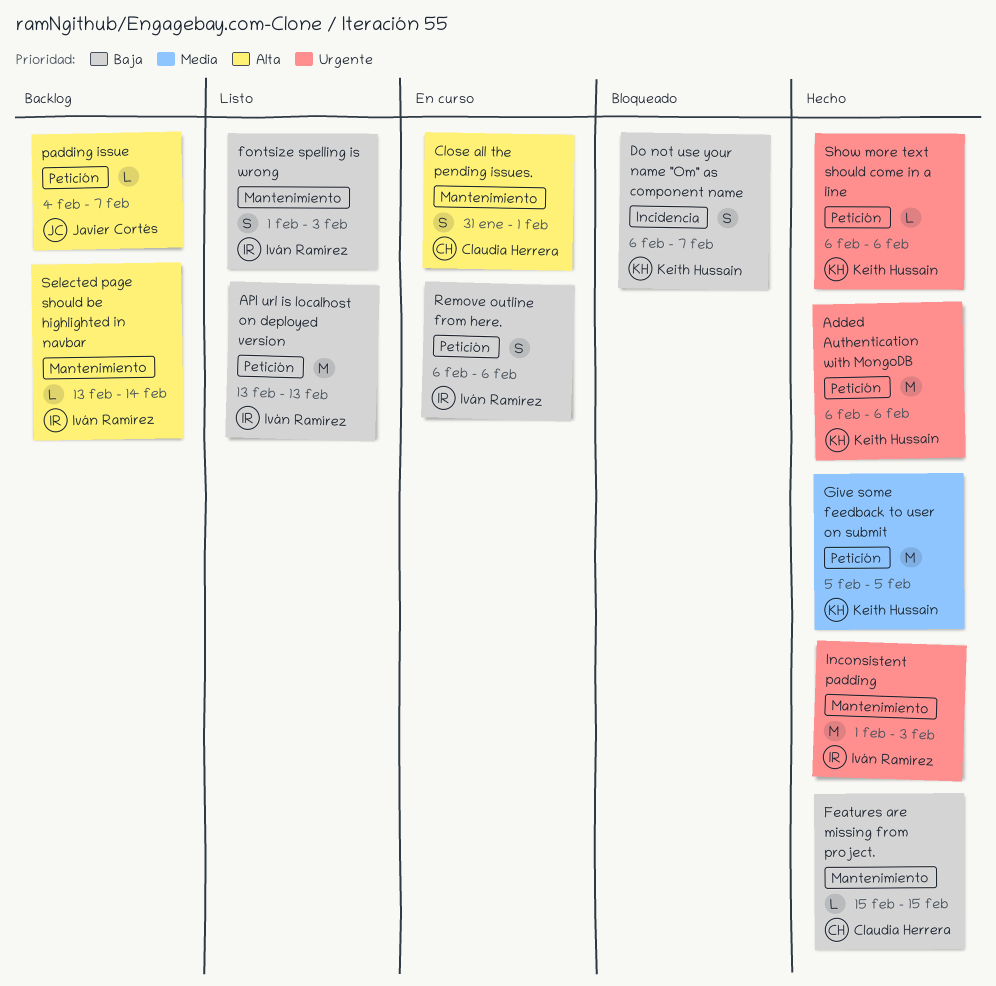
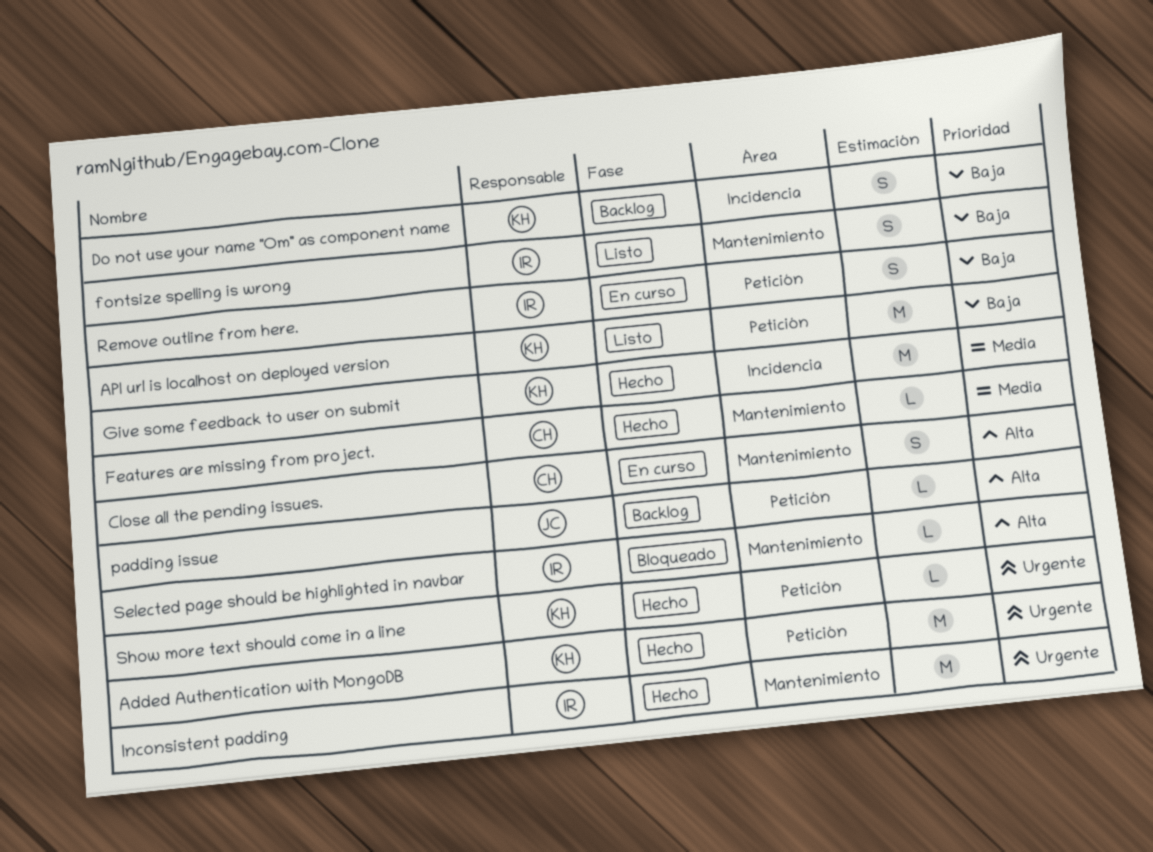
API url is localhost on deployed version, owner: Iván Ramírez -> Keith Hussain
Do not use your name "Om" as component name, status: Bloqueado -> Backlog
Features are missing from project., priority: Baja -> Media
Give some feedback to user on submit, label: Petición -> Incidencia
Selected page should be highlighted in navbar, status: Backlog -> Bloqueado

